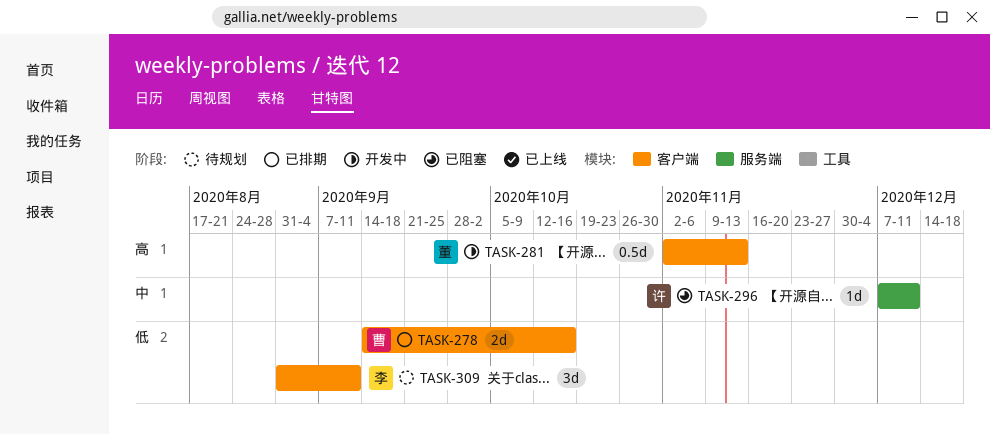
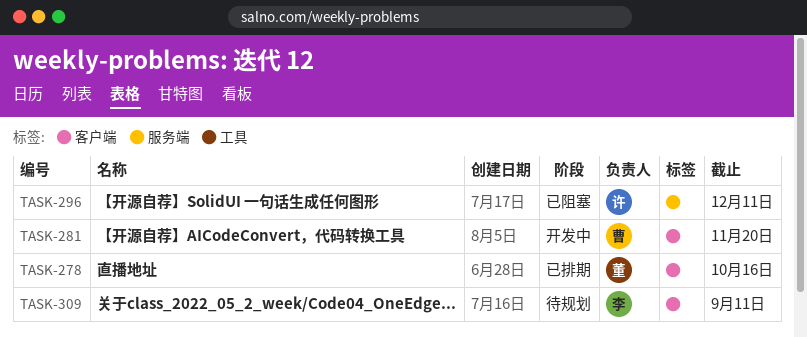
TASK-278, owner: 曹 -> 董
TASK-281, owner: 董 -> 曹
TASK-281, due: Nov 13 -> Nov 20

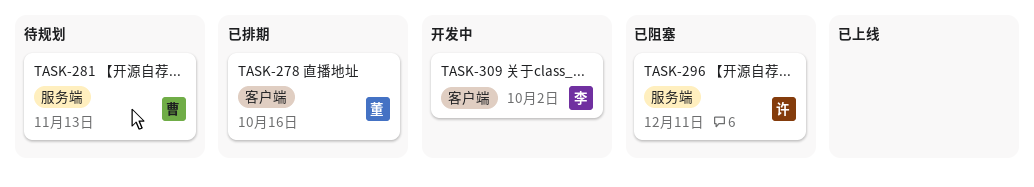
TASK-281, status: 开发中 -> 待规划
TASK-281, label: 客户端 -> 服务端
TASK-281, due: Nov 20 -> Nov 13
TASK-309, status: 待规划 -> 开发中
TASK-309, due: Sep 11 -> Oct 2

